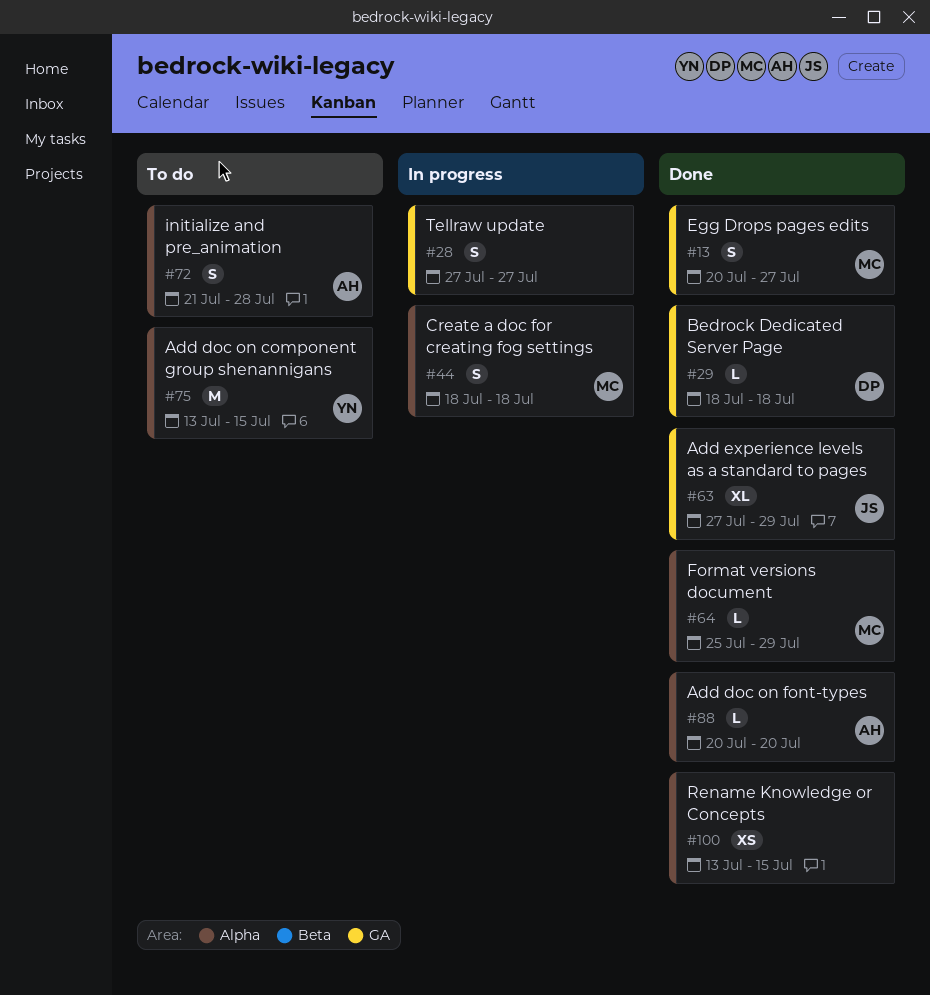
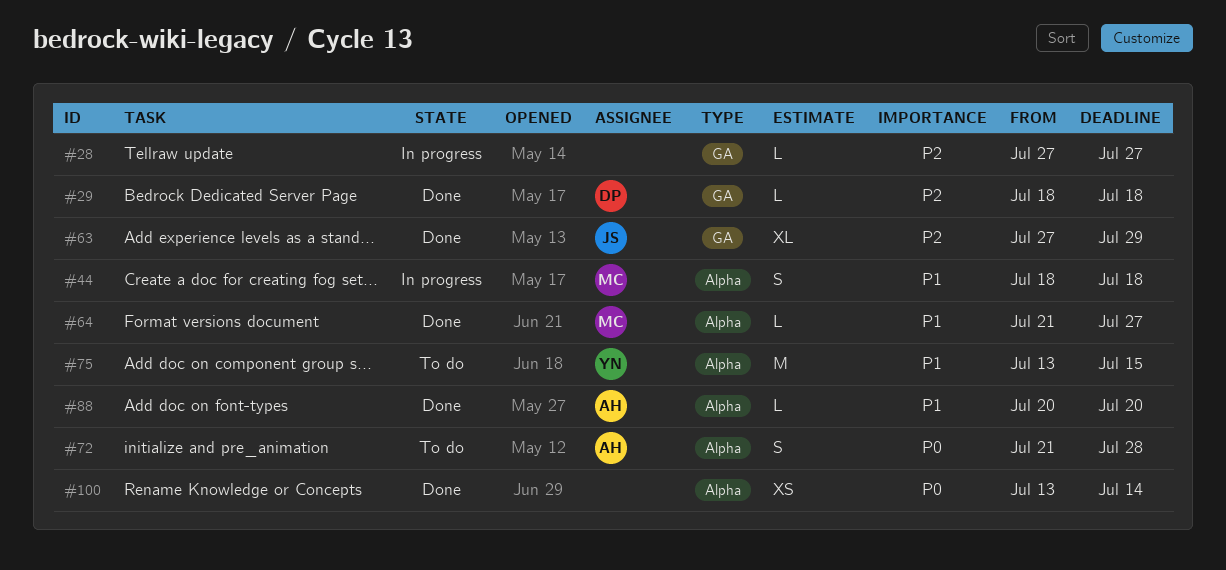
#13: present -> none
#28, estimate: S -> L
#64, start: Jul 25 -> Jul 21
#64, due: Jul 29 -> Jul 27
#100, due: Jul 15 -> Jul 14

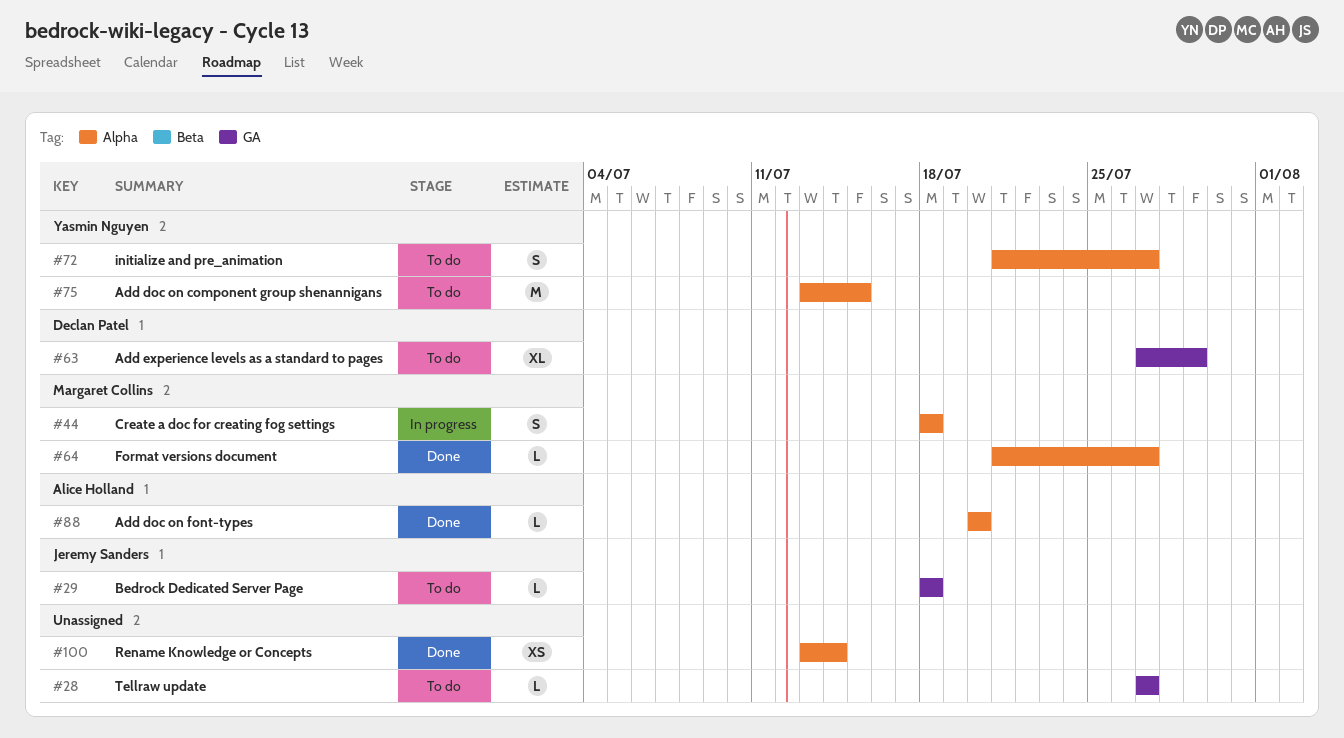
#28, status: In progress -> To do
#29, status: Done -> To do
#29, owner: Declan Patel -> Jeremy Sanders
#63, status: Done -> To do
#63, owner: Jeremy Sanders -> Declan Patel
#72, owner: Alice Holland -> Yasmin Nguyen
#72, due: Jul 28 -> Jul 27

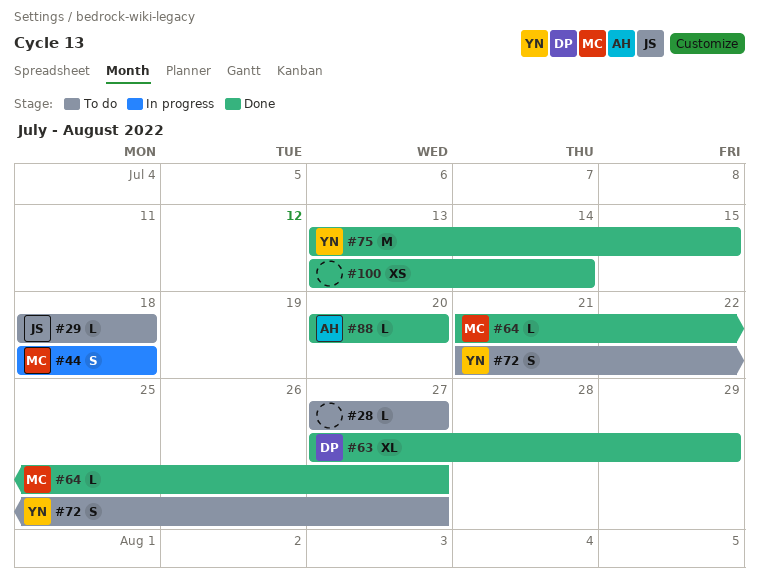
#63, status: To do -> Done
#75, status: To do -> Done

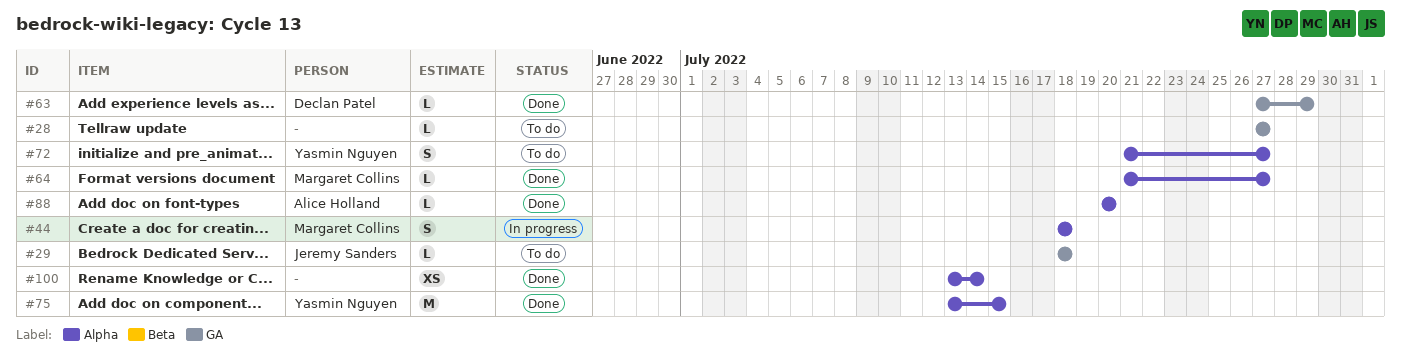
#63, estimate: XL -> L

